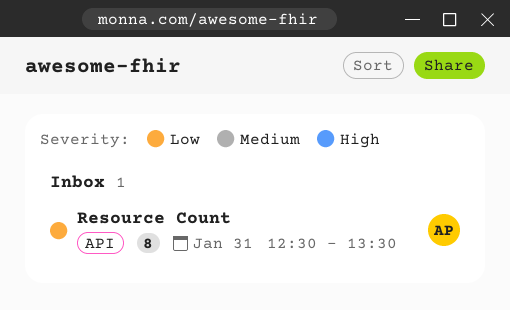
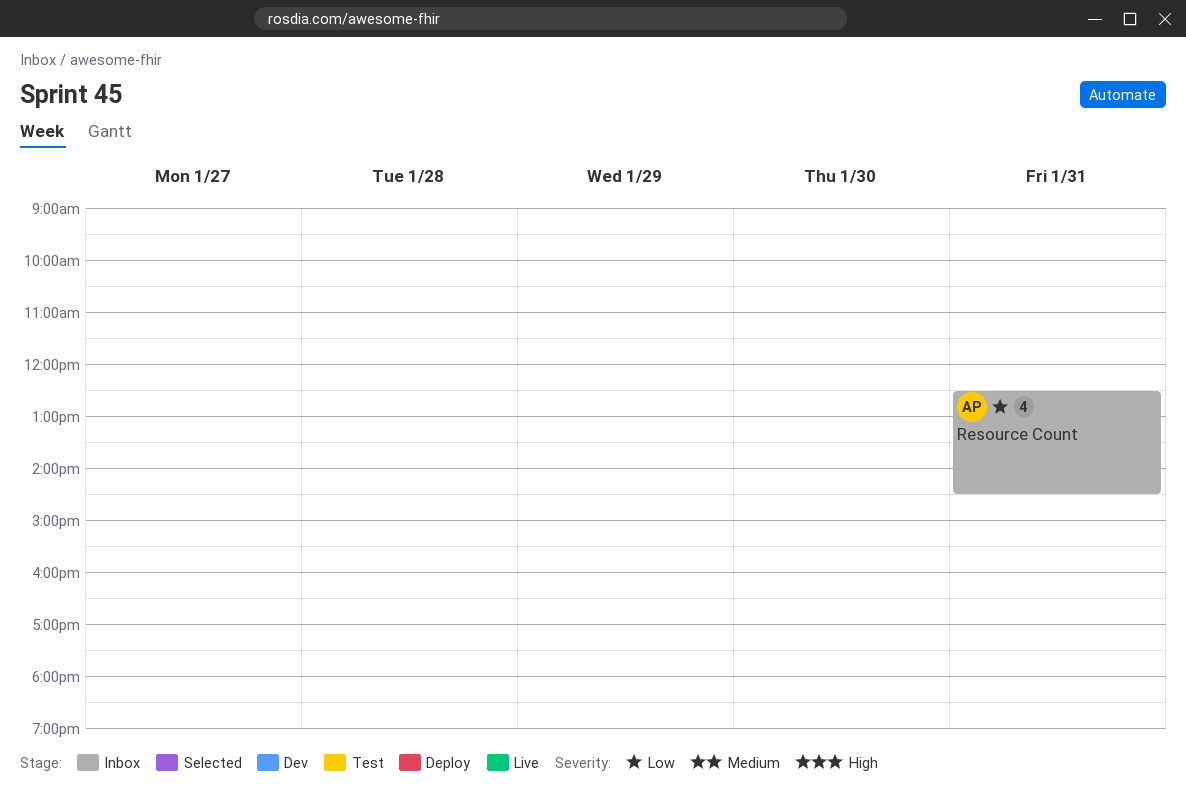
Resource Count, estimate: 8 -> 4
Resource Count, ends: 13:30 -> 14:30

